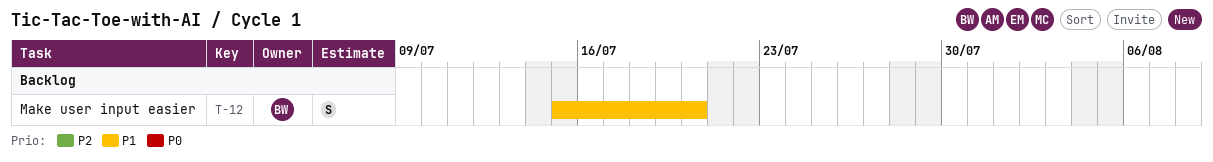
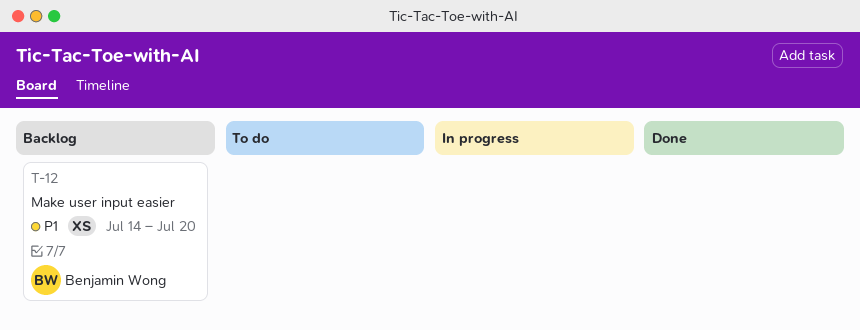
T-12, estimate: S -> XS
T-12, start: Jul 15 -> Jul 14

